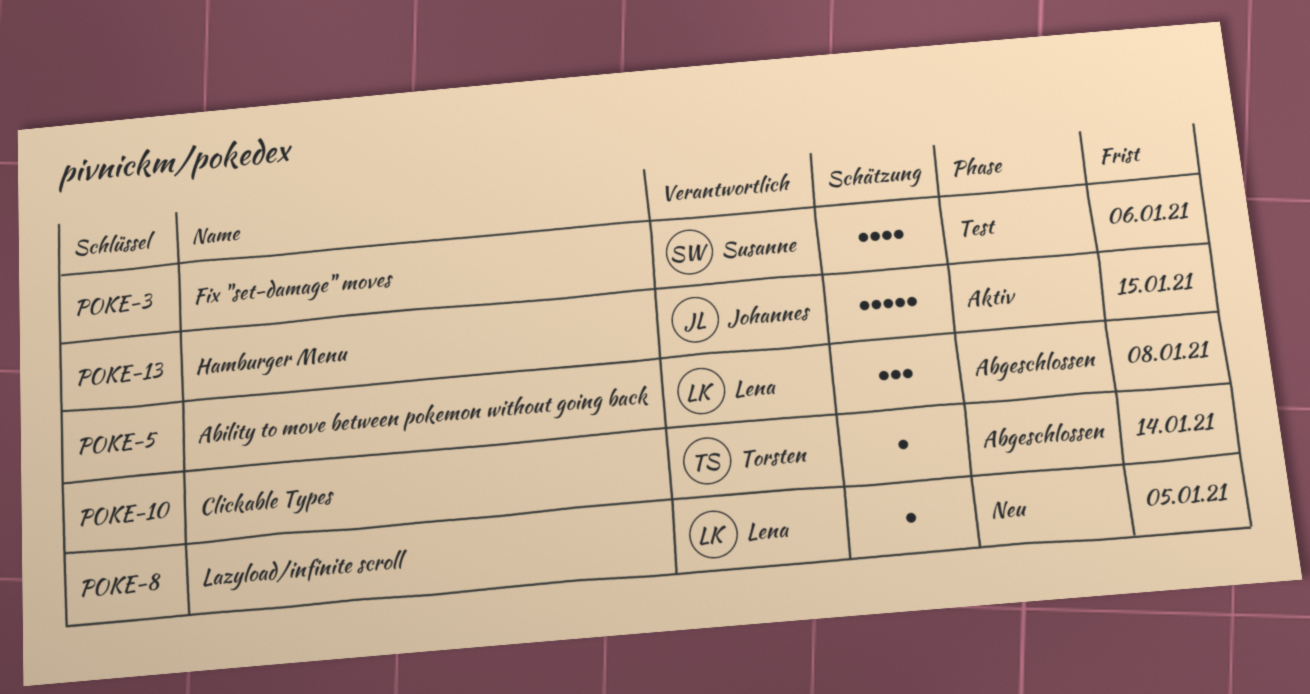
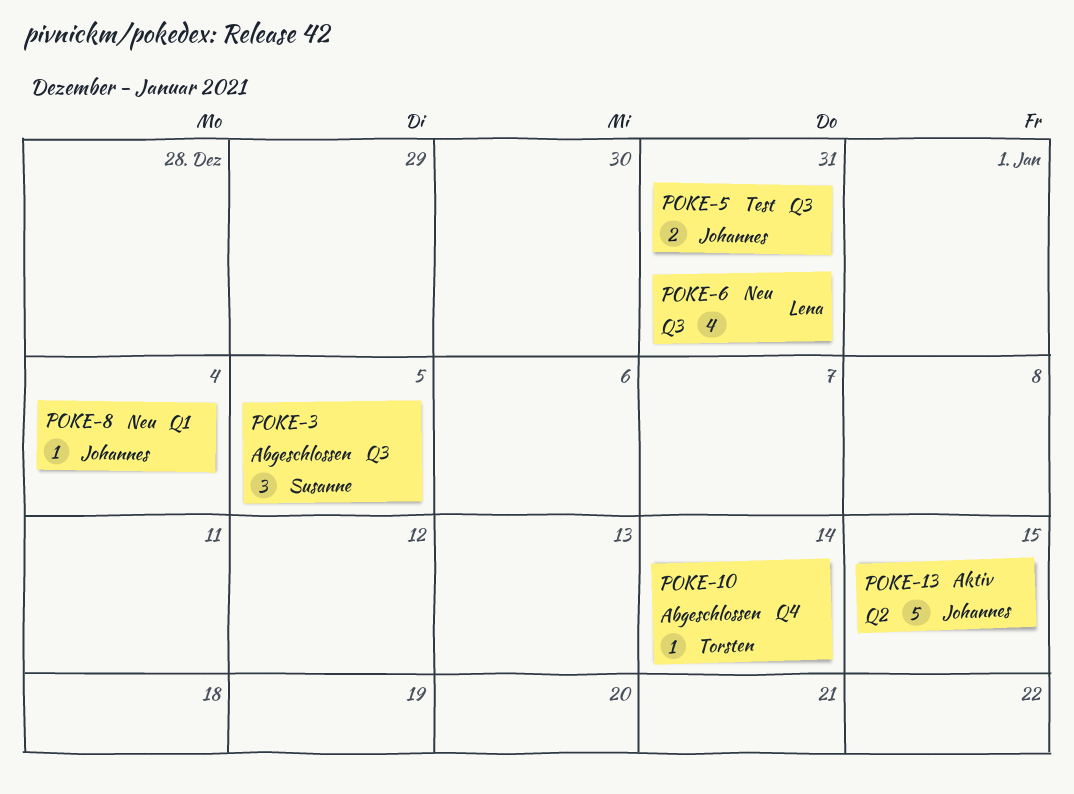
POKE-3, status: Test -> Abgeschlossen
POKE-3, estimate: 4 -> 3
POKE-3, due: Jan 6 -> Jan 5
POKE-5, status: Abgeschlossen -> Test
POKE-5, owner: Lena -> Johannes
POKE-5, estimate: 3 -> 2
POKE-5, due: Jan 8 -> Dec 31
POKE-6: none -> present
POKE-8, owner: Lena -> Johannes
POKE-8, due: Jan 5 -> Jan 4

